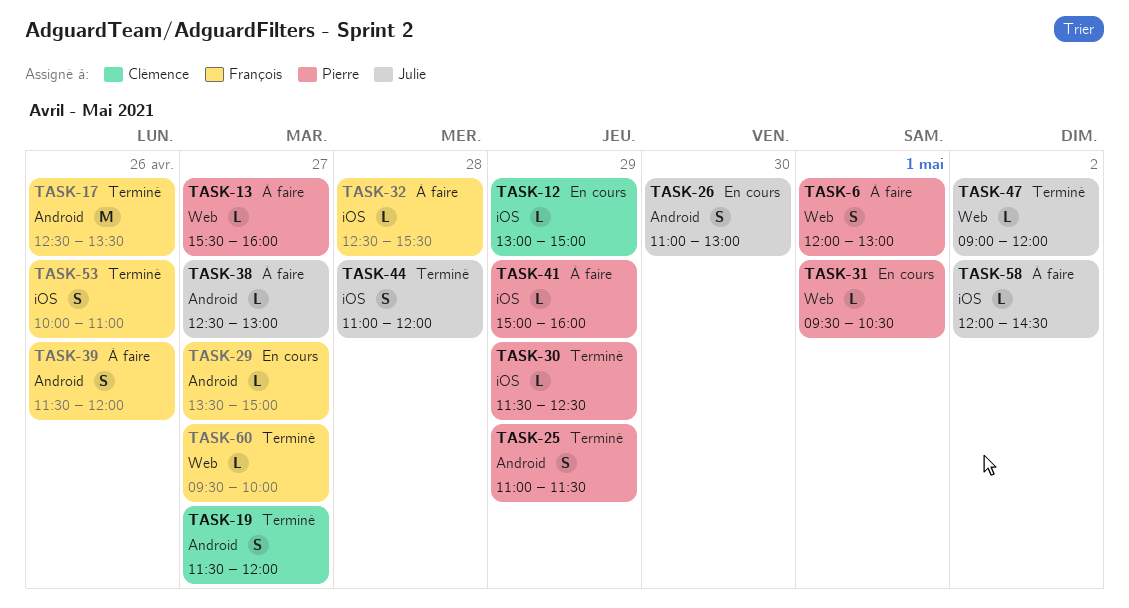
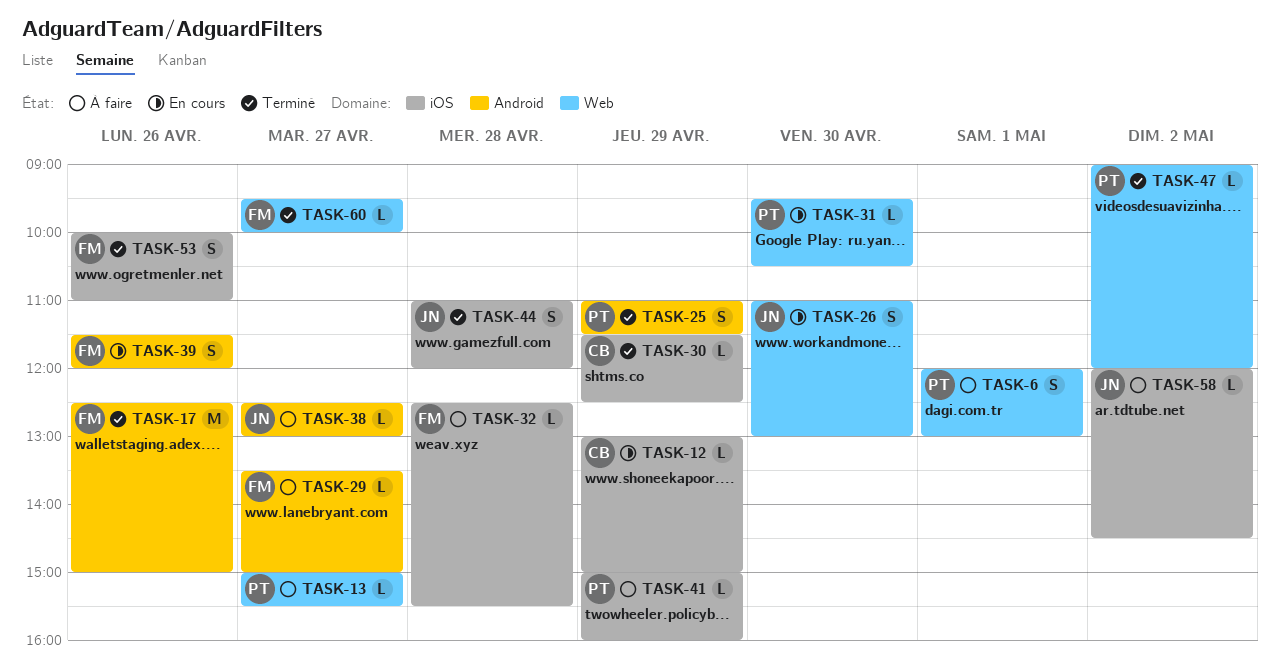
TASK-13, begins: 15:30 -> 15:00
TASK-13, ends: 16:00 -> 15:30
TASK-17, ends: 13:30 -> 15:00
TASK-19: present -> none
TASK-26, label: Android -> Web
TASK-29, status: En cours -> À faire
TASK-30, owner: Pierre -> Clémence
TASK-31, day: May 1 -> Apr 30
TASK-39, status: À faire -> En cours
TASK-47, owner: Julie -> Pierre

